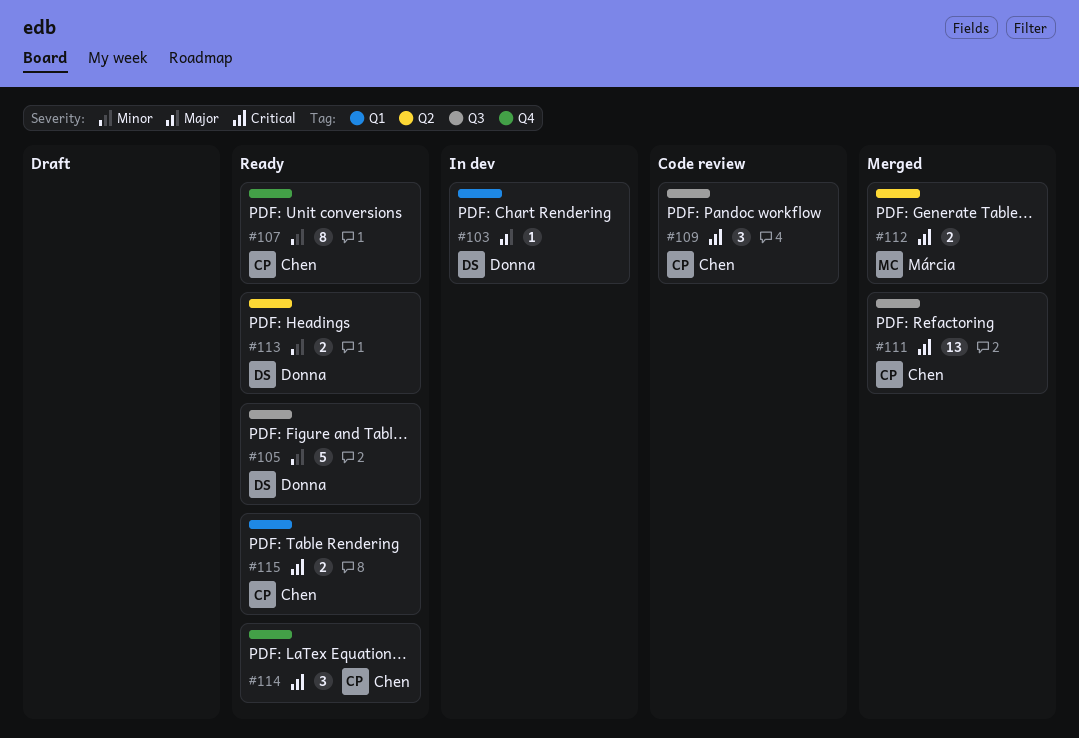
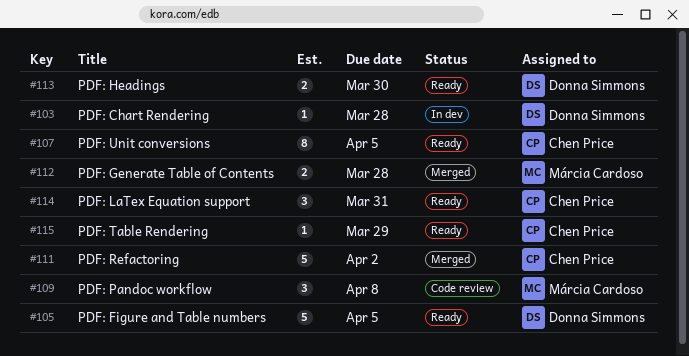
#109, owner: Chen Price -> Márcia Cardoso
#111, estimate: 13 -> 5
#115, estimate: 2 -> 1

